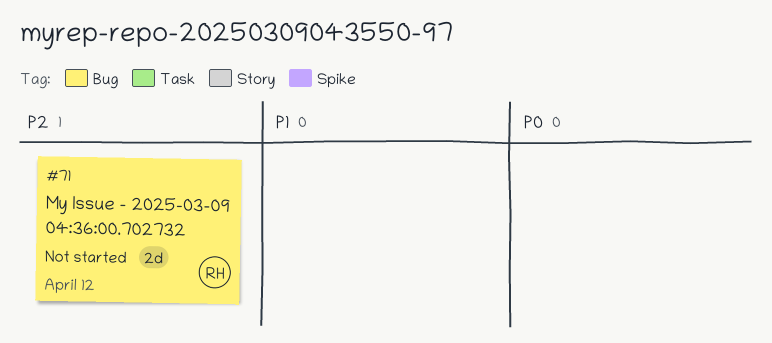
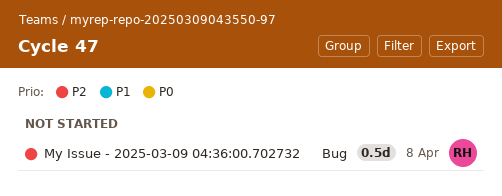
My Issue - 2025-03-09 04:36:00.702732, estimate: 2d -> 0.5d
My Issue - 2025-03-09 04:36:00.702732, due: Apr 12 -> Apr 8

